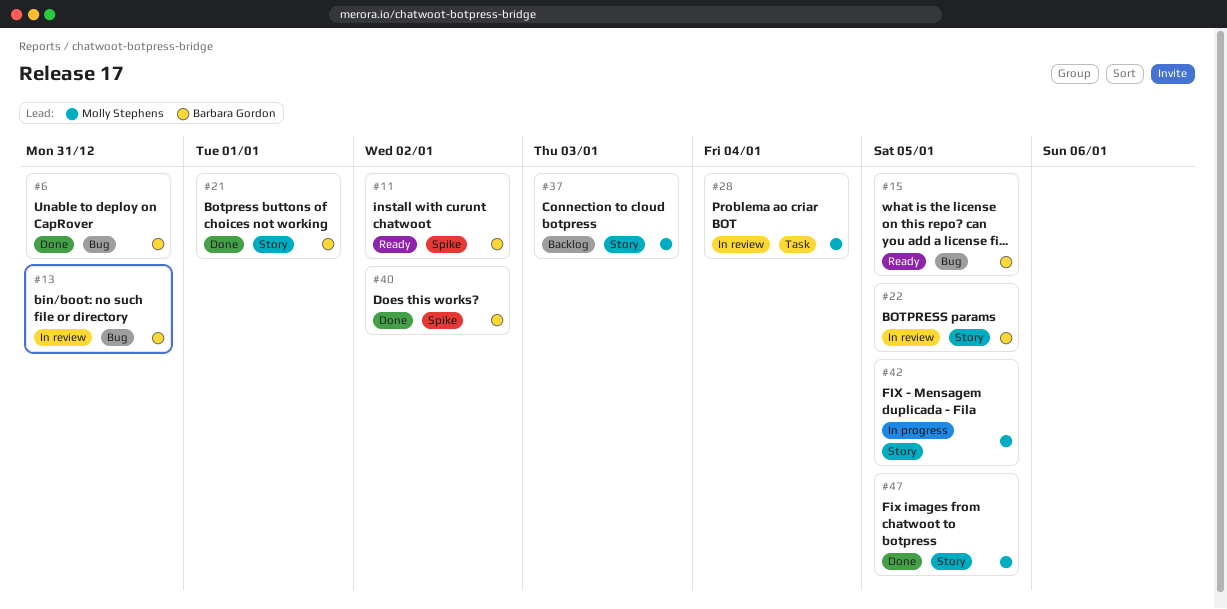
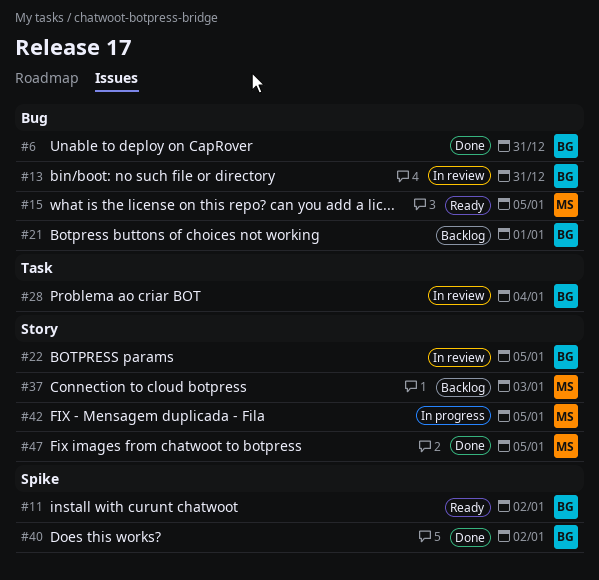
#15, owner: Barbara Gordon -> Molly Stephens
#21, status: Done -> Backlog
#21, label: Story -> Bug
#28, owner: Molly Stephens -> Barbara Gordon

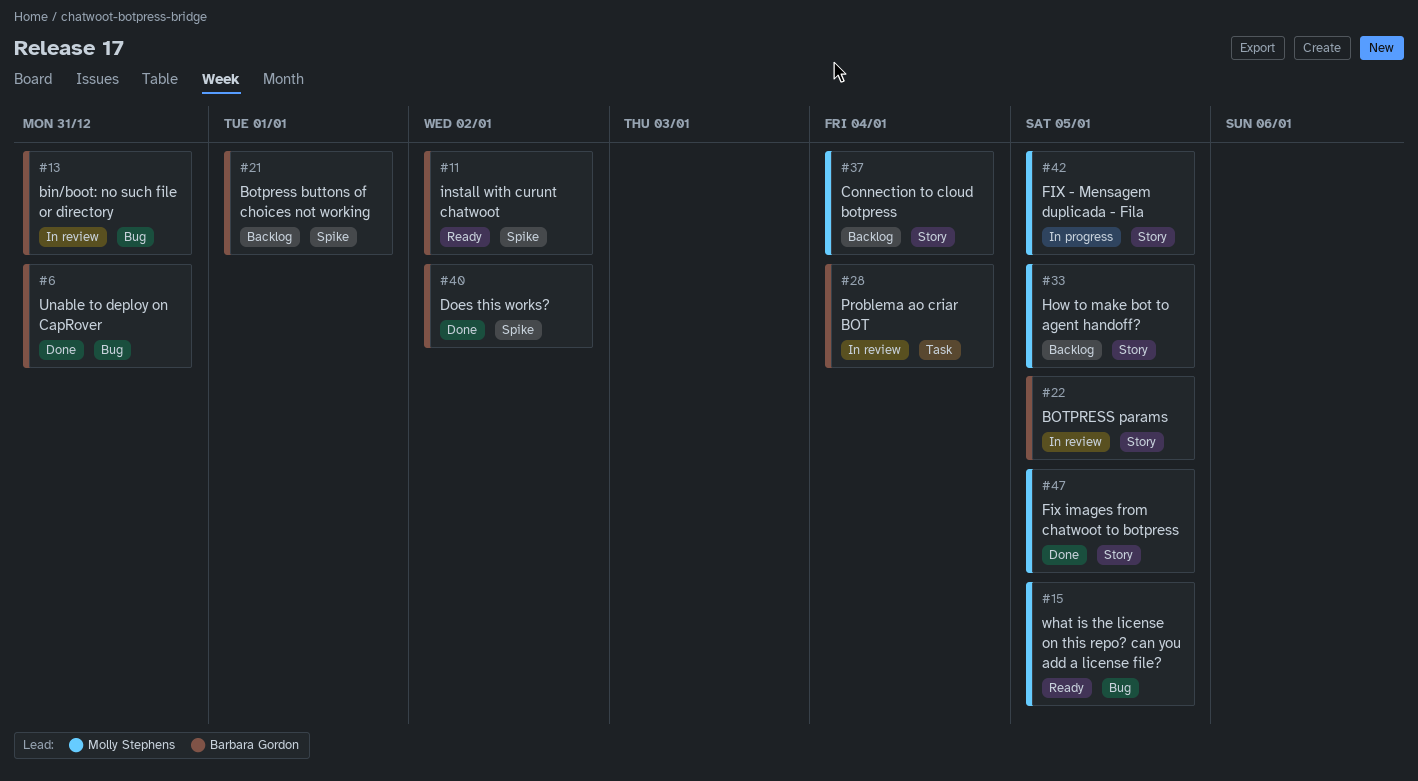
#21, label: Bug -> Spike
#33: none -> present
#37, due: Jan 3 -> Jan 4

